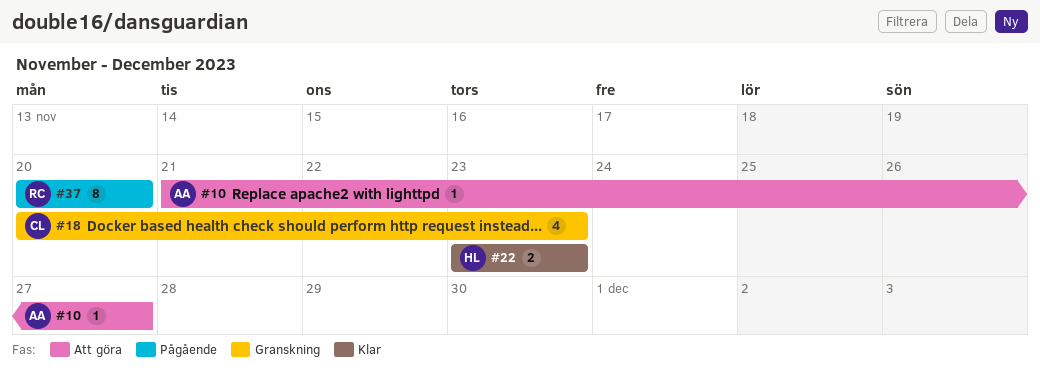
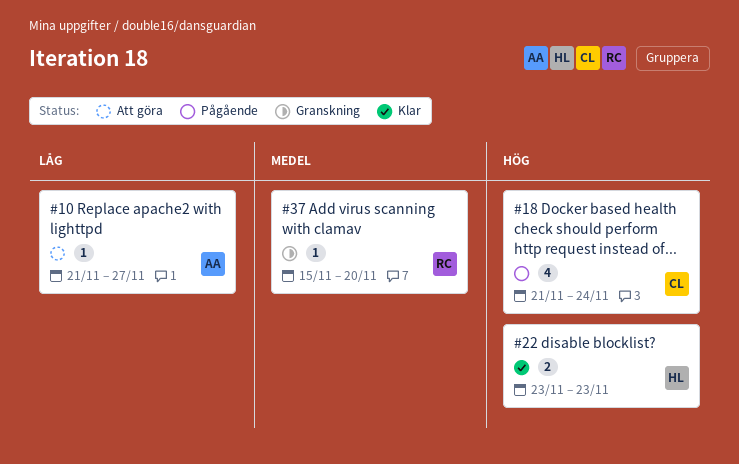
#18, status: Granskning -> Pågående
#18, start: Nov 20 -> Nov 21
#18, due: Nov 23 -> Nov 24
#37, status: Pågående -> Granskning
#37, estimate: 8 -> 1
#37, start: Nov 20 -> Nov 15

